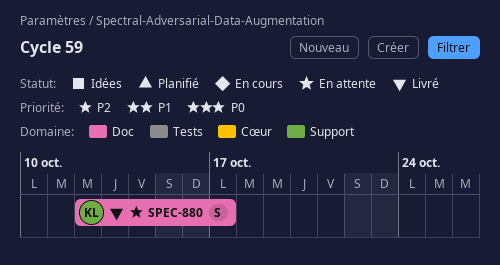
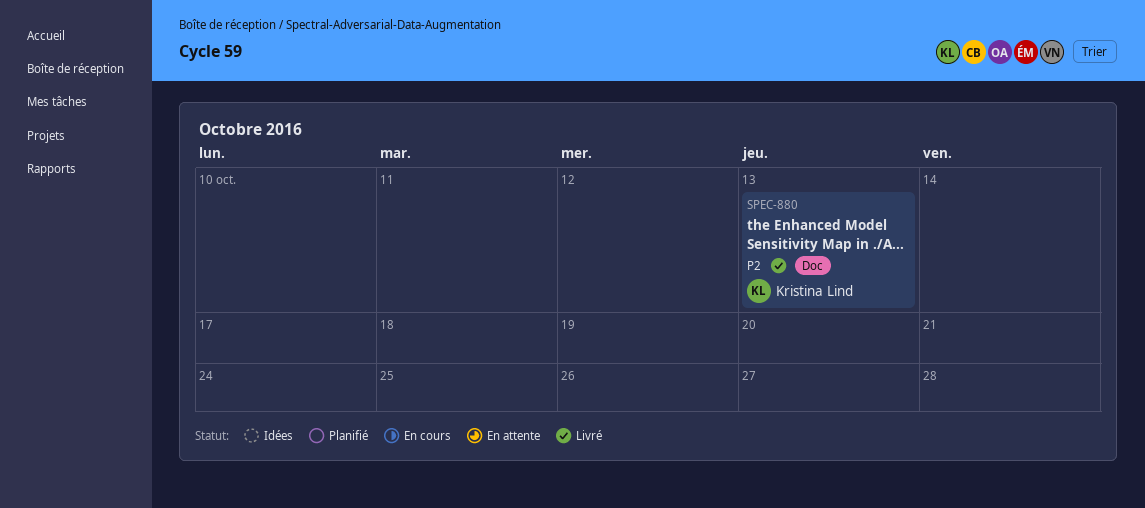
SPEC-880, due: Oct 17 -> Oct 13

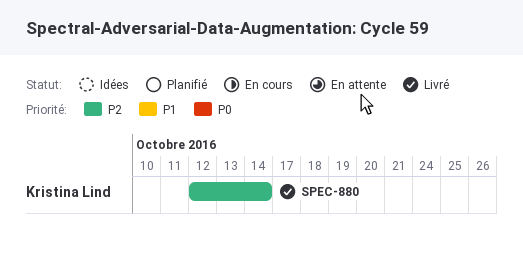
SPEC-880, due: Oct 13 -> Oct 14

